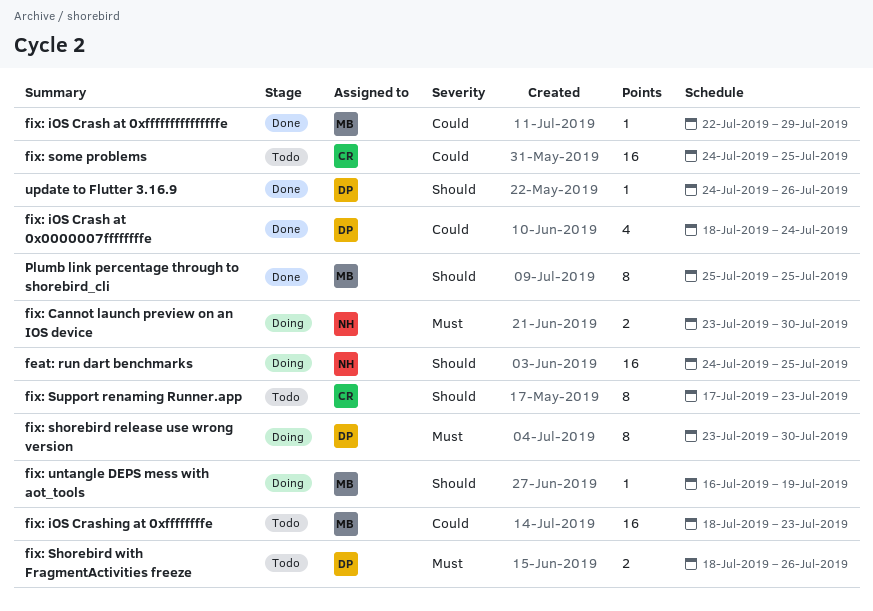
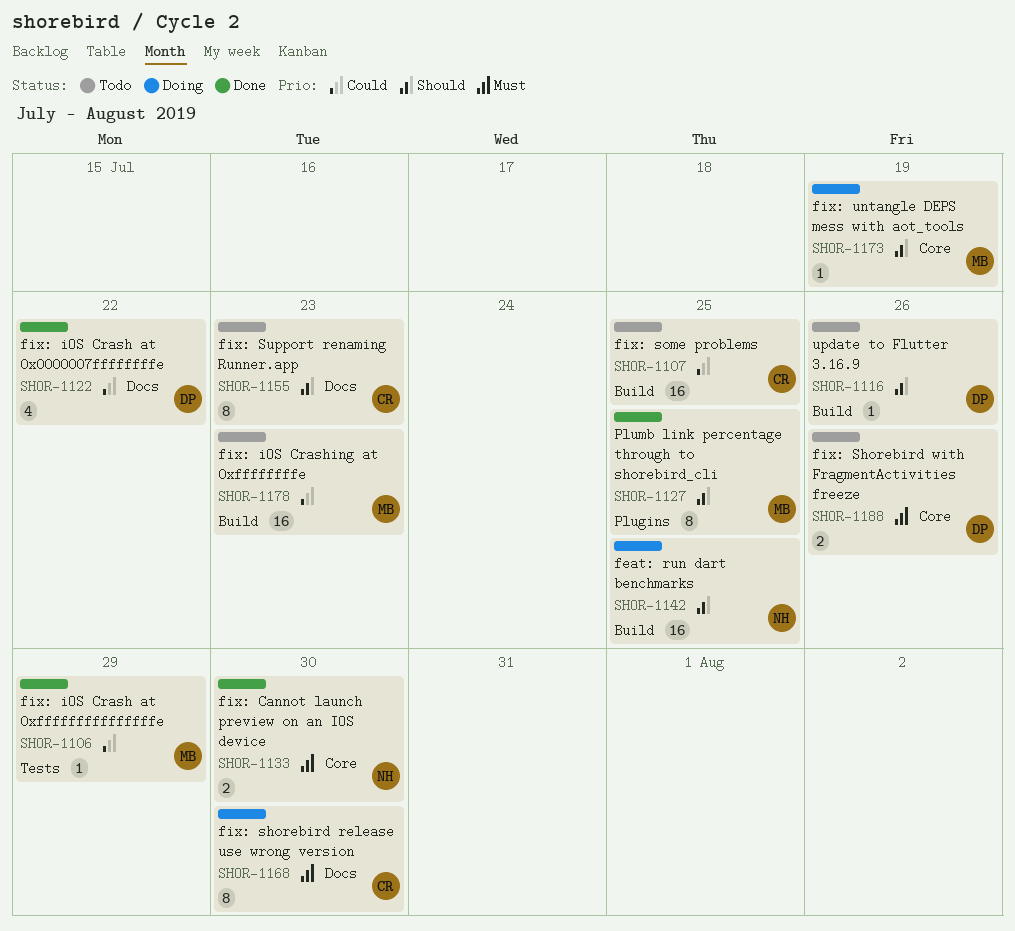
fix: Cannot launch preview on an IOS device, status: Doing -> Done
fix: iOS Crash at 0x0000007ffffffffe, due: Jul 24 -> Jul 22
fix: shorebird release use wrong version, owner: DP -> CR
update to Flutter 3.16.9, status: Done -> Todo

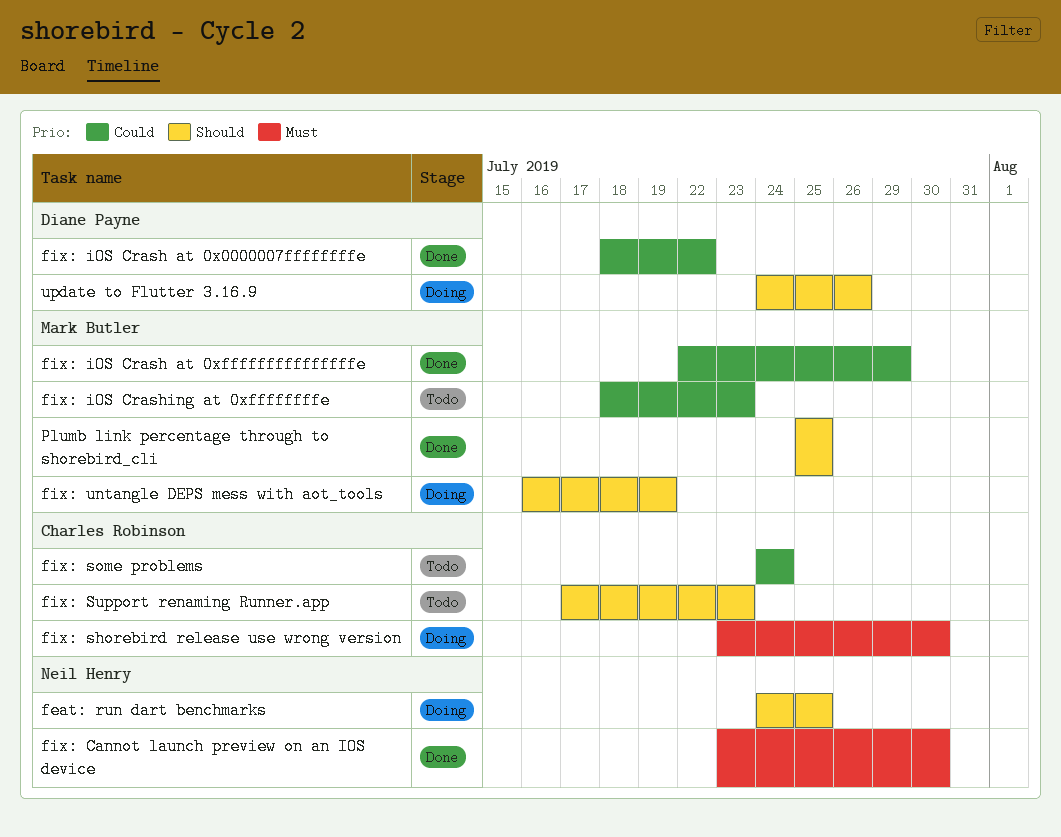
fix: Shorebird with FragmentActivities freeze: present -> none
fix: some problems, due: Jul 25 -> Jul 24
update to Flutter 3.16.9, status: Todo -> Doing

